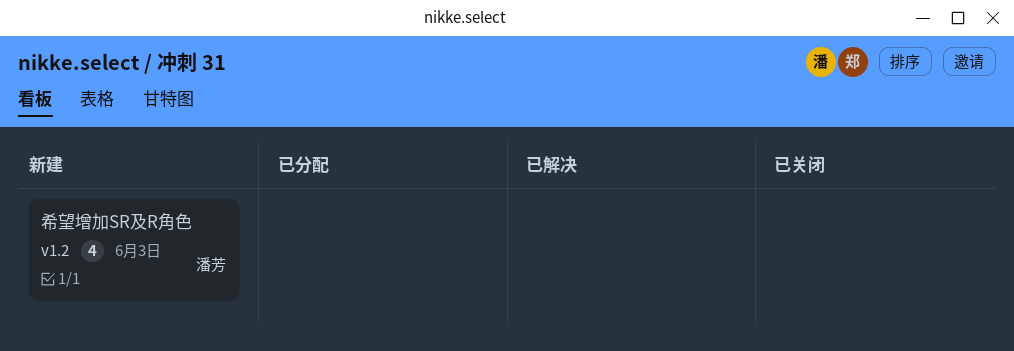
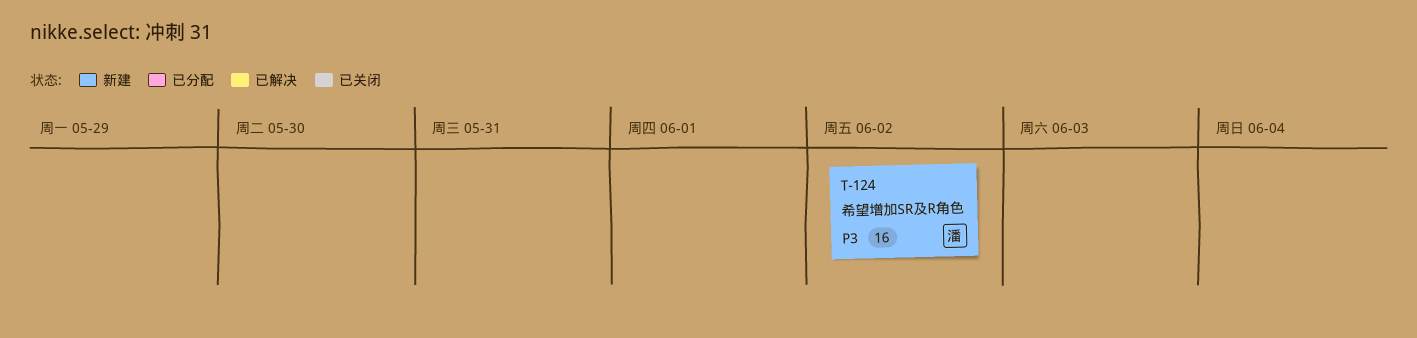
希望增加SR及R角色, estimate: 4 -> 16
希望增加SR及R角色, due: Jun 3 -> Jun 2

